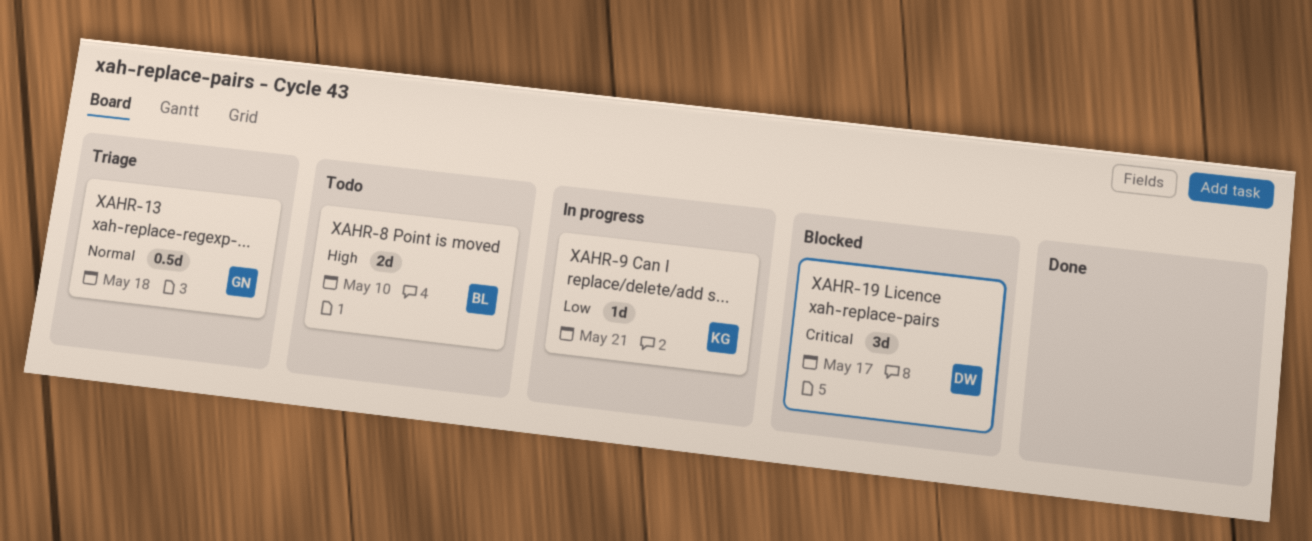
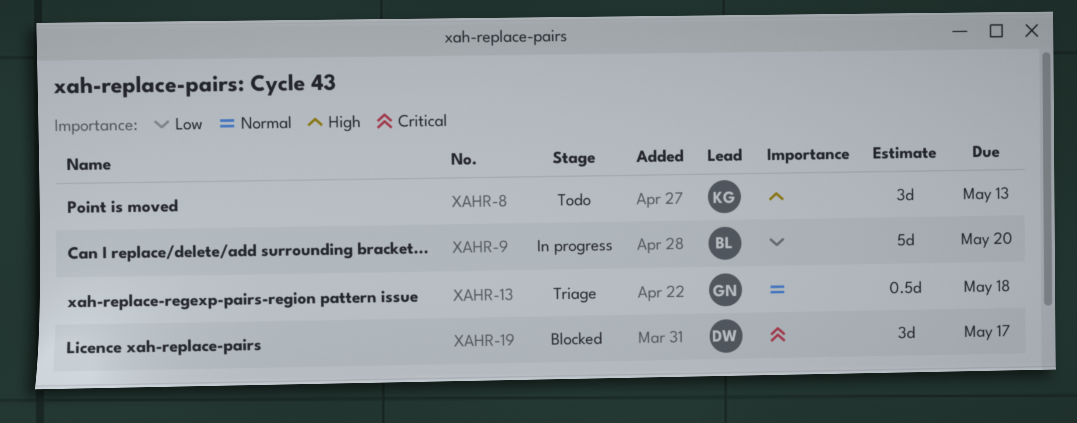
XAHR-8, owner: BL -> KG
XAHR-8, estimate: 2d -> 3d
XAHR-8, due: May 10 -> May 13
XAHR-9, owner: KG -> BL
XAHR-9, estimate: 1d -> 5d
XAHR-9, due: May 21 -> May 20

